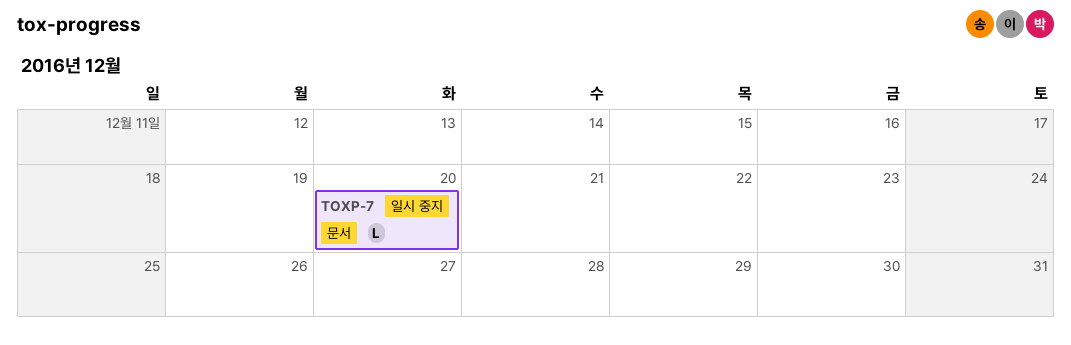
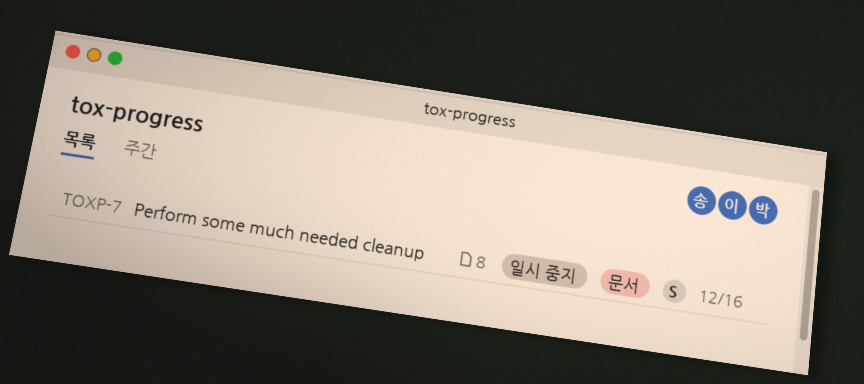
TOXP-7, estimate: L -> S
TOXP-7, due: Dec 20 -> Dec 16

